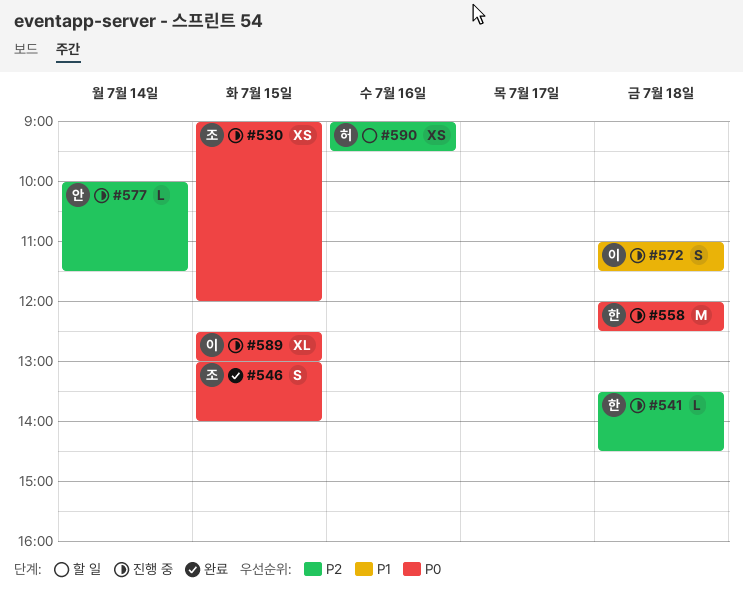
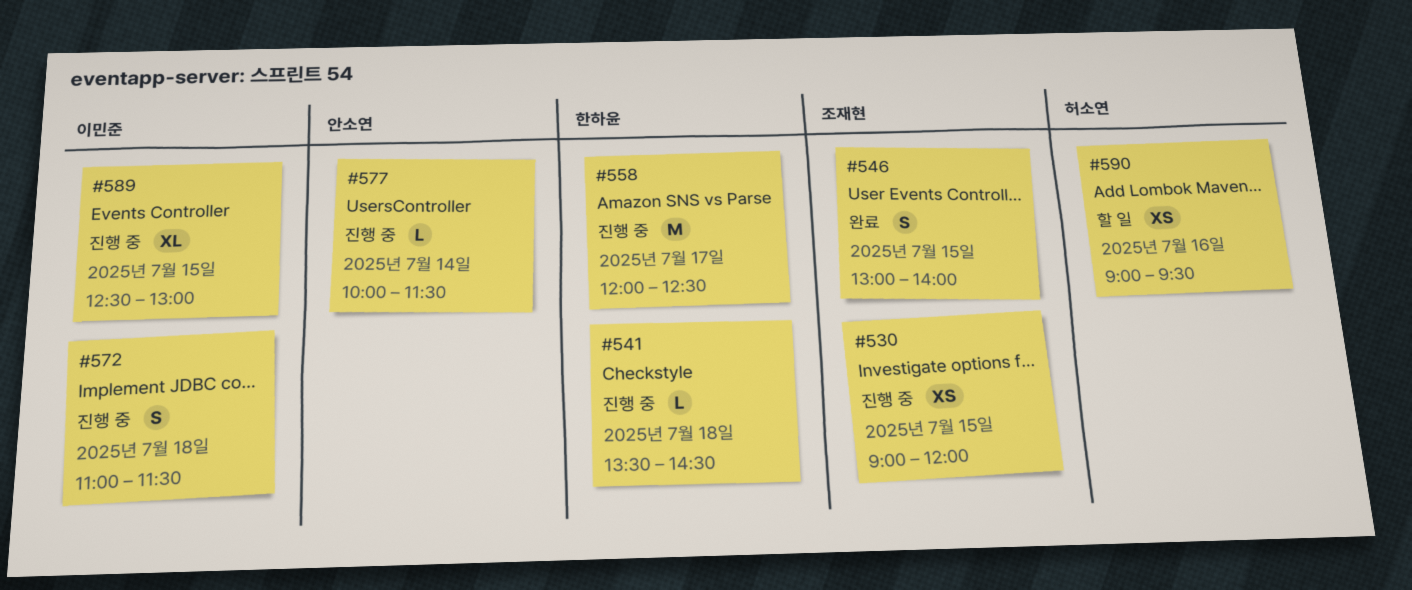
#558, day: Jul 18 -> Jul 17

